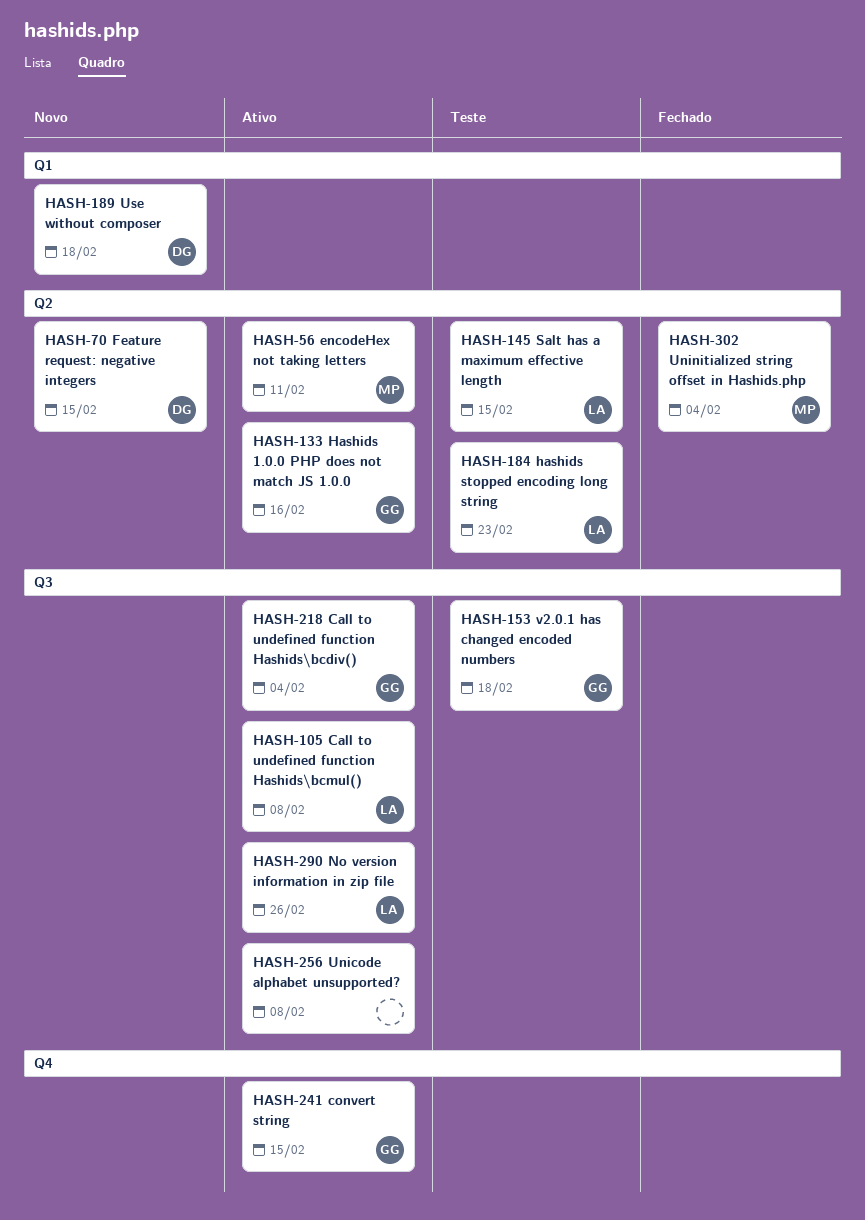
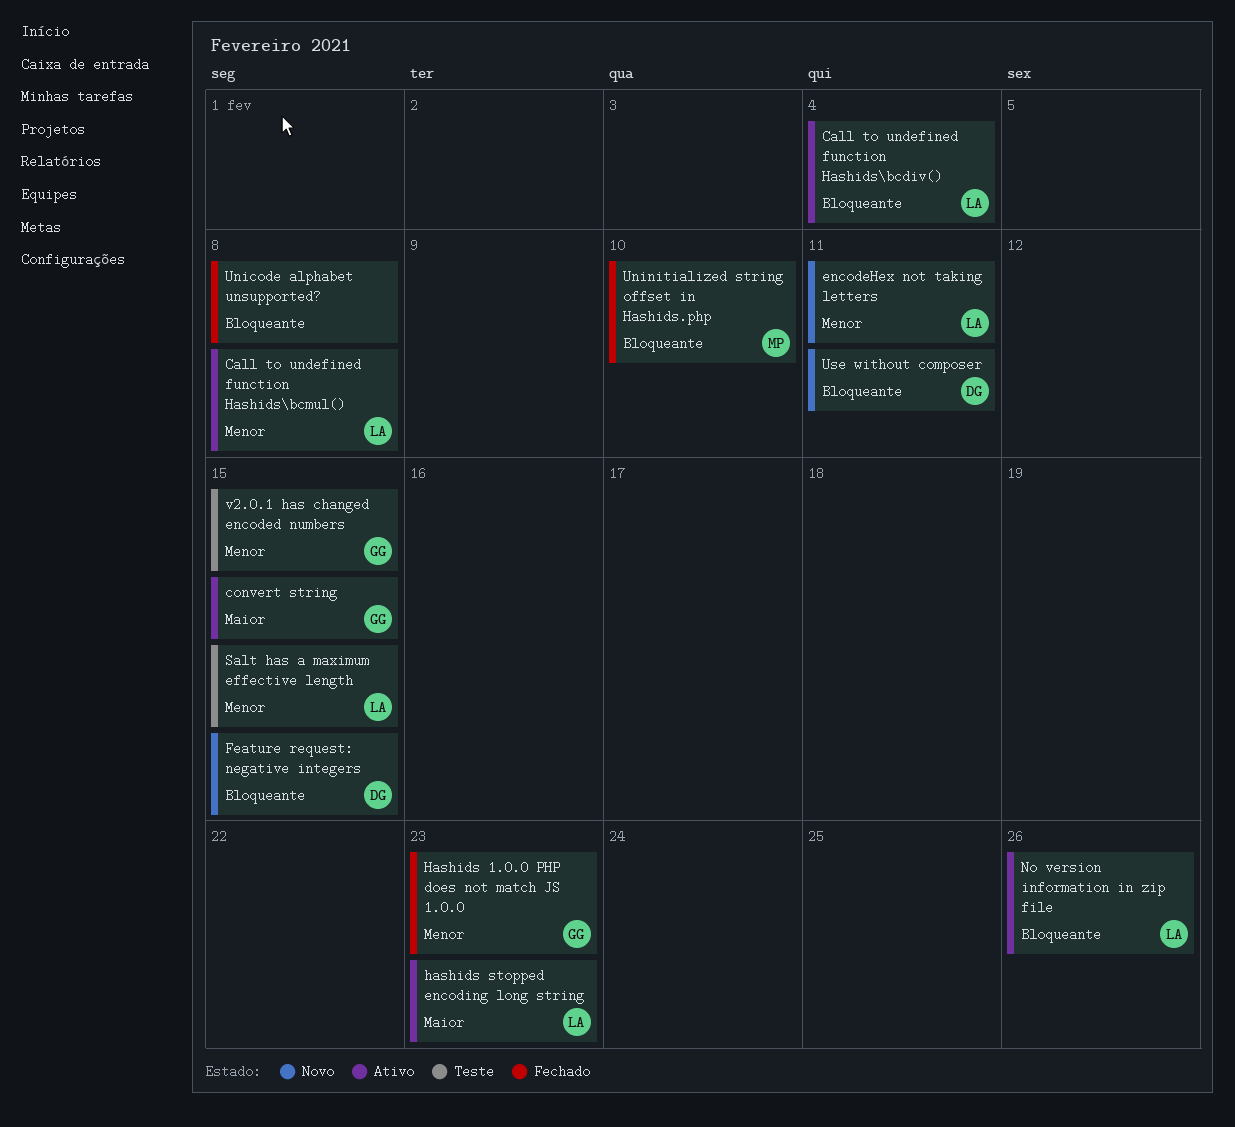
Call to undefined function Hashids\bcdiv(), owner: GG -> LA
encodeHex not taking letters, status: Ativo -> Novo
encodeHex not taking letters, owner: MP -> LA
Hashids 1.0.0 PHP does not match JS 1.0.0, status: Ativo -> Fechado
Hashids 1.0.0 PHP does not match JS 1.0.0, due: Feb 16 -> Feb 23
hashids stopped encoding long string, status: Teste -> Ativo
Unicode alphabet unsupported?, status: Ativo -> Fechado
Uninitialized string offset in Hashids.php, due: Feb 4 -> Feb 10
Use without composer, due: Feb 18 -> Feb 11
v2.0.1 has changed encoded numbers, due: Feb 18 -> Feb 15

